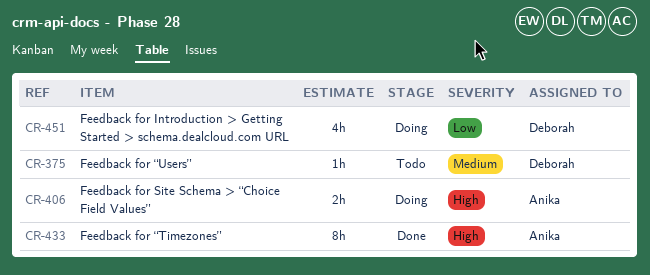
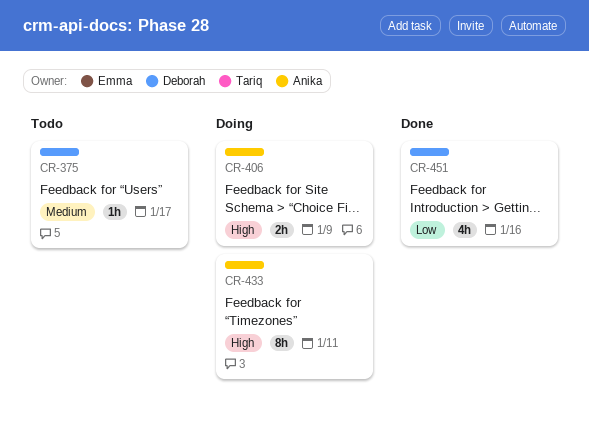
CR-433, status: Done -> Doing
CR-451, status: Doing -> Done

